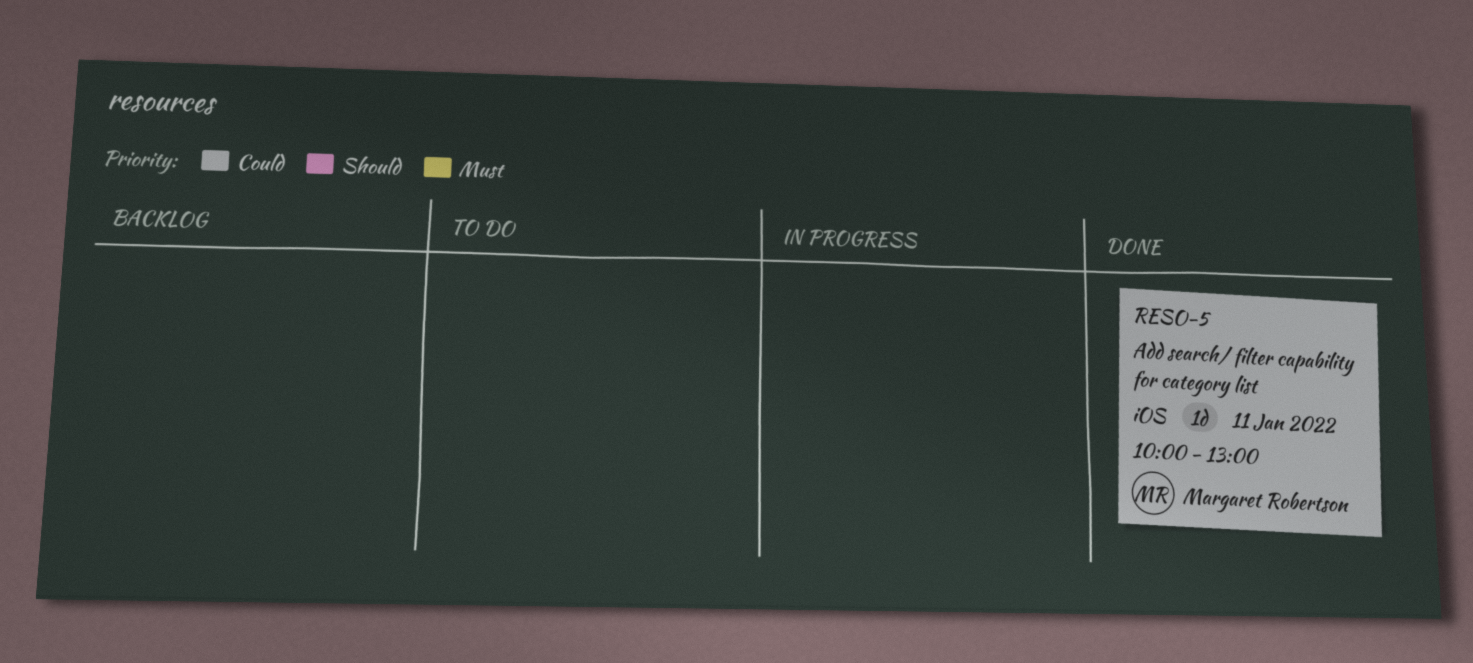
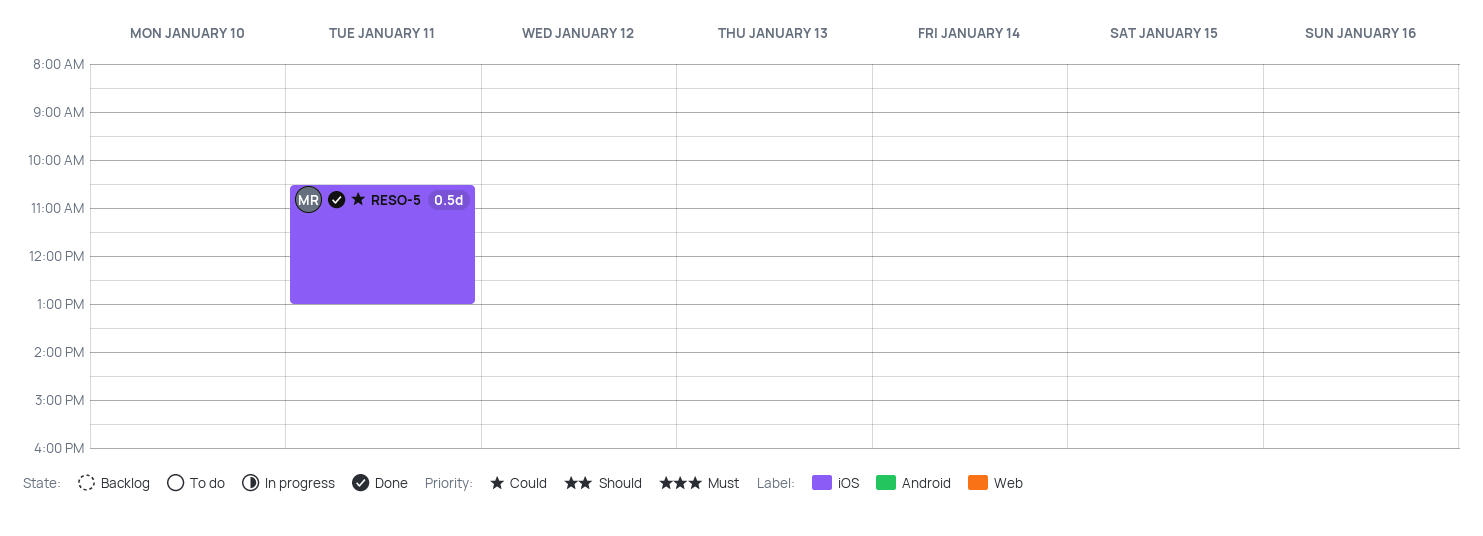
RESO-5, estimate: 1d -> 0.5d
RESO-5, begins: 10:00 -> 10:30

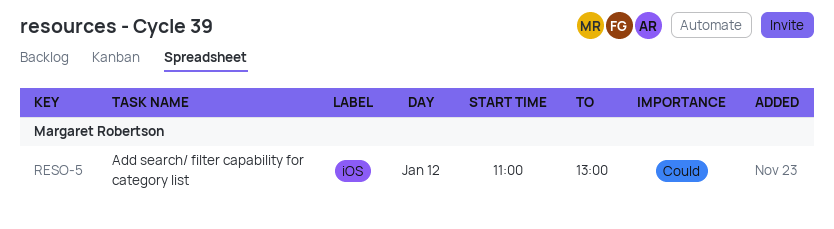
RESO-5, day: Jan 11 -> Jan 12
RESO-5, begins: 10:30 -> 11:00

